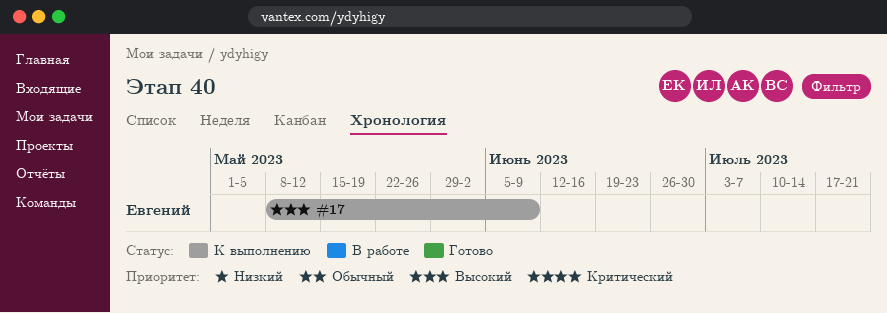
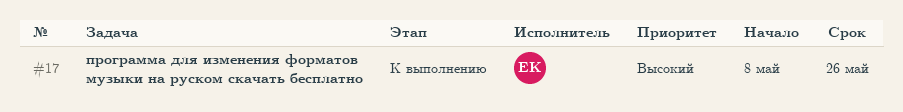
#17, due: Jun 9 -> May 26

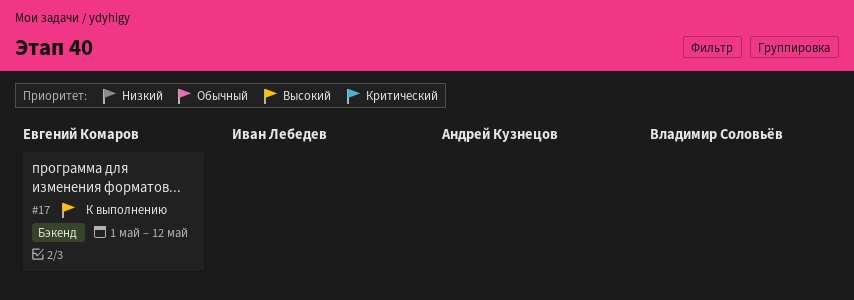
#17, start: May 8 -> May 1
#17, due: May 26 -> May 12

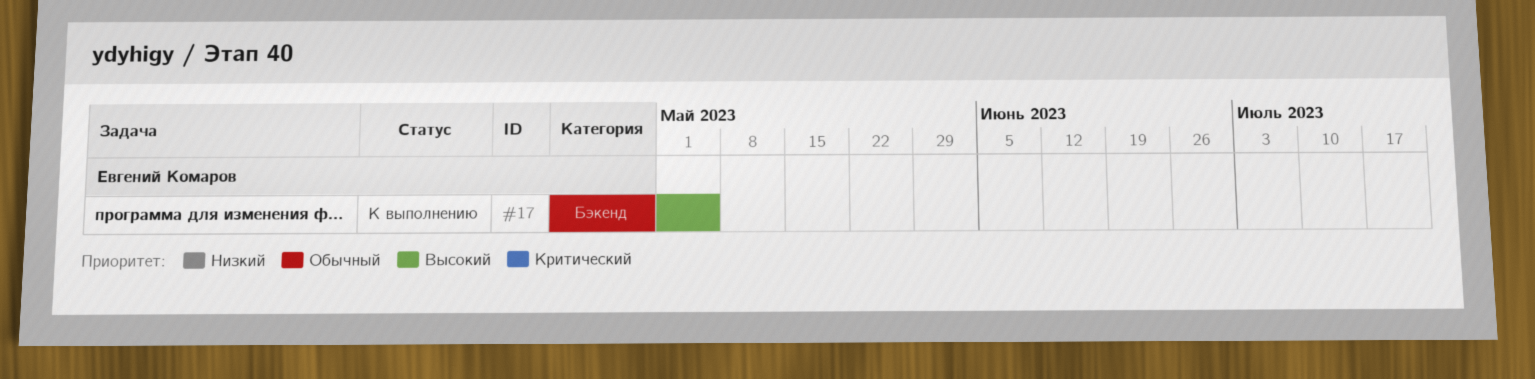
#17, due: May 12 -> May 5

